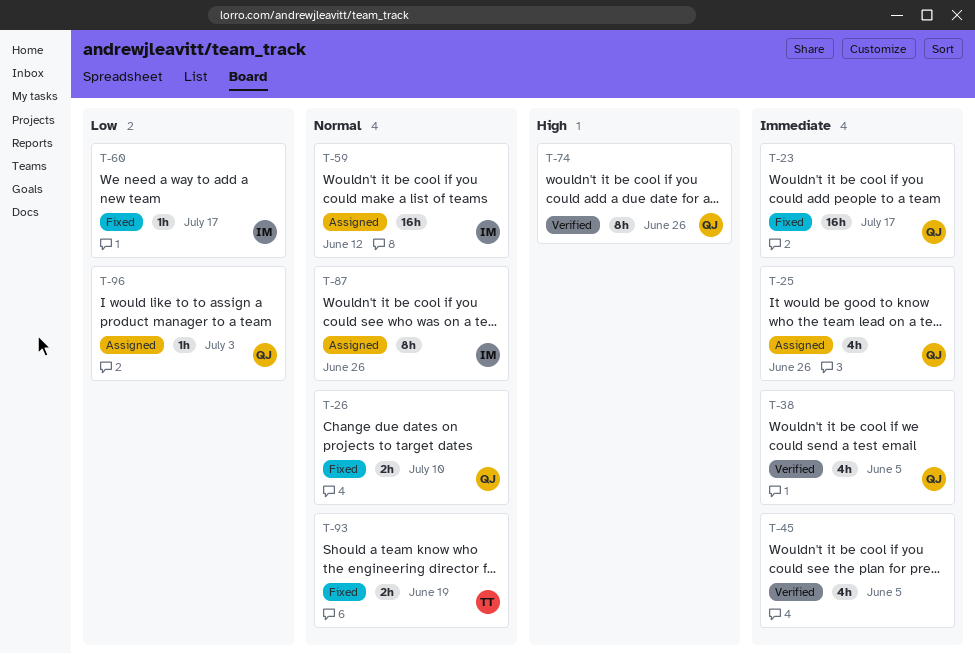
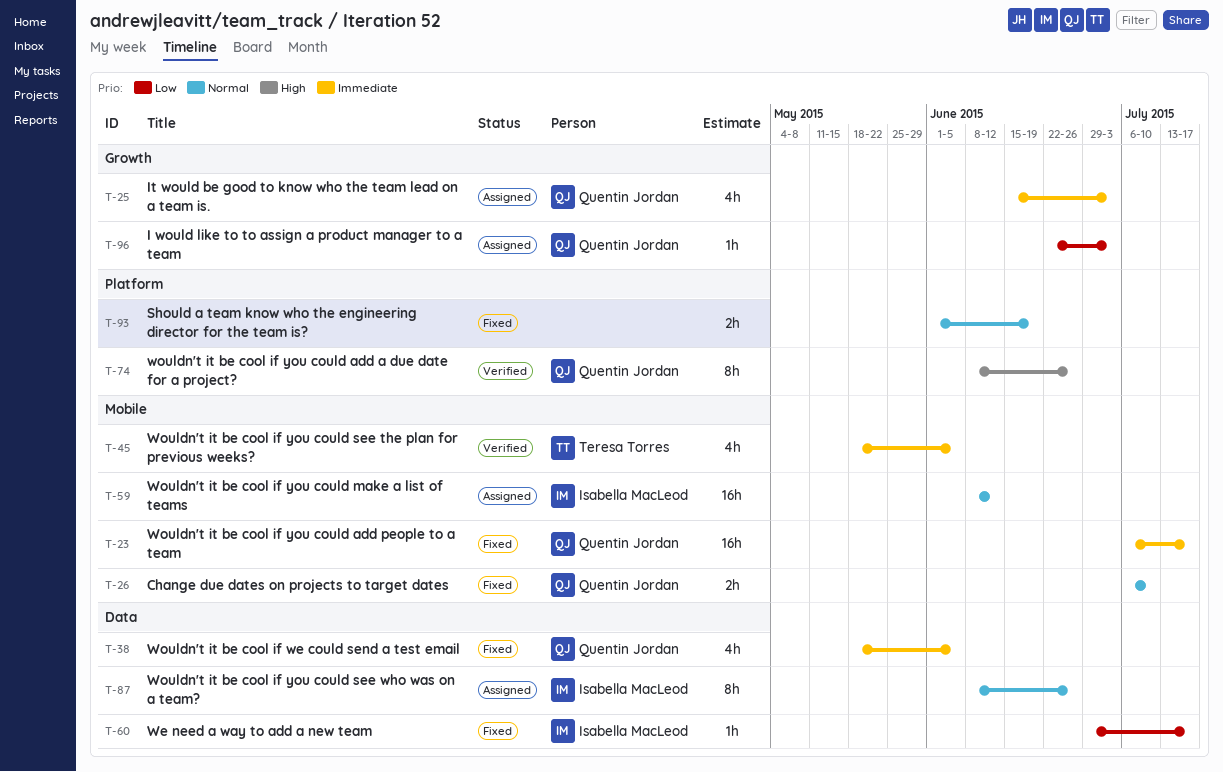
T-25, due: Jun 26 -> Jul 3
T-38, status: Verified -> Fixed
T-45, owner: none -> Teresa Torres
T-93, owner: Teresa Torres -> none

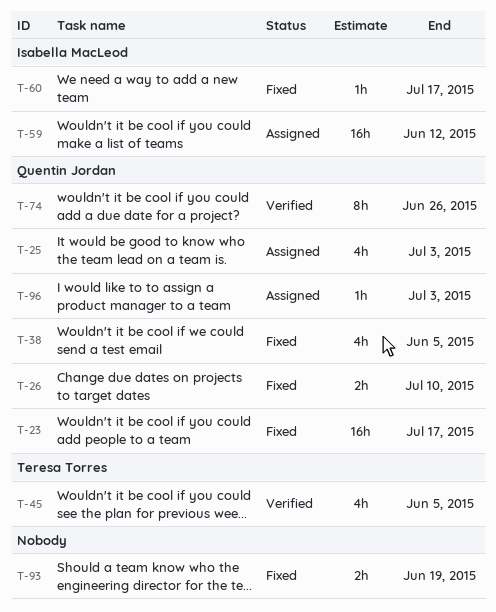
T-87: present -> none

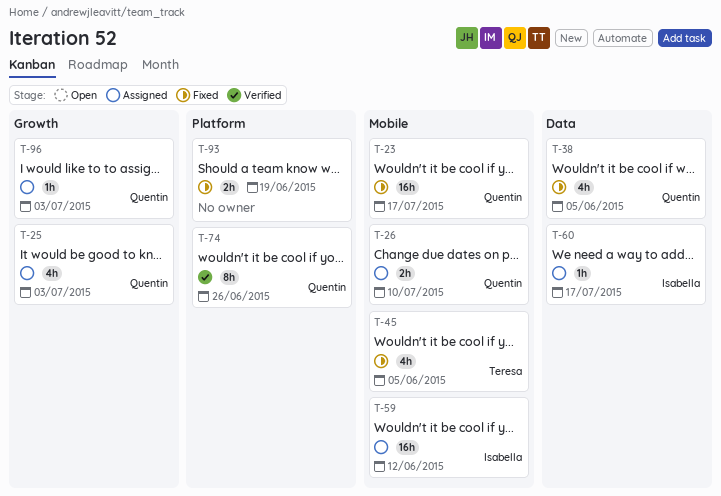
T-26, status: Fixed -> Assigned
T-45, status: Verified -> Fixed
T-60, status: Fixed -> Assigned

